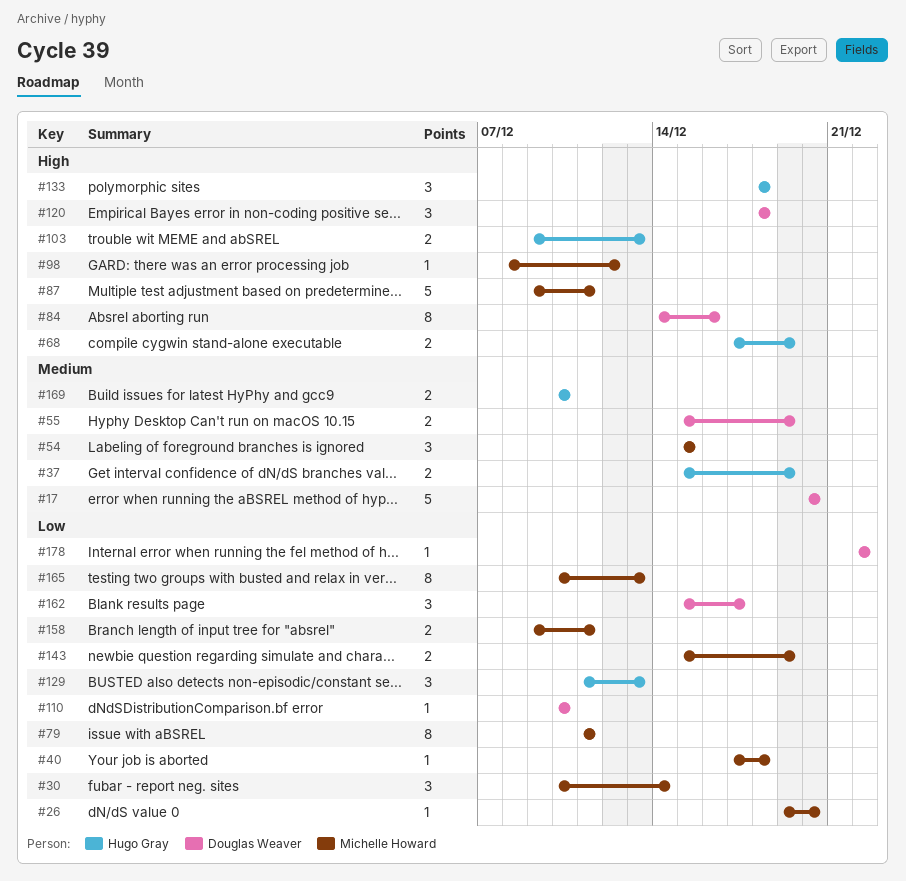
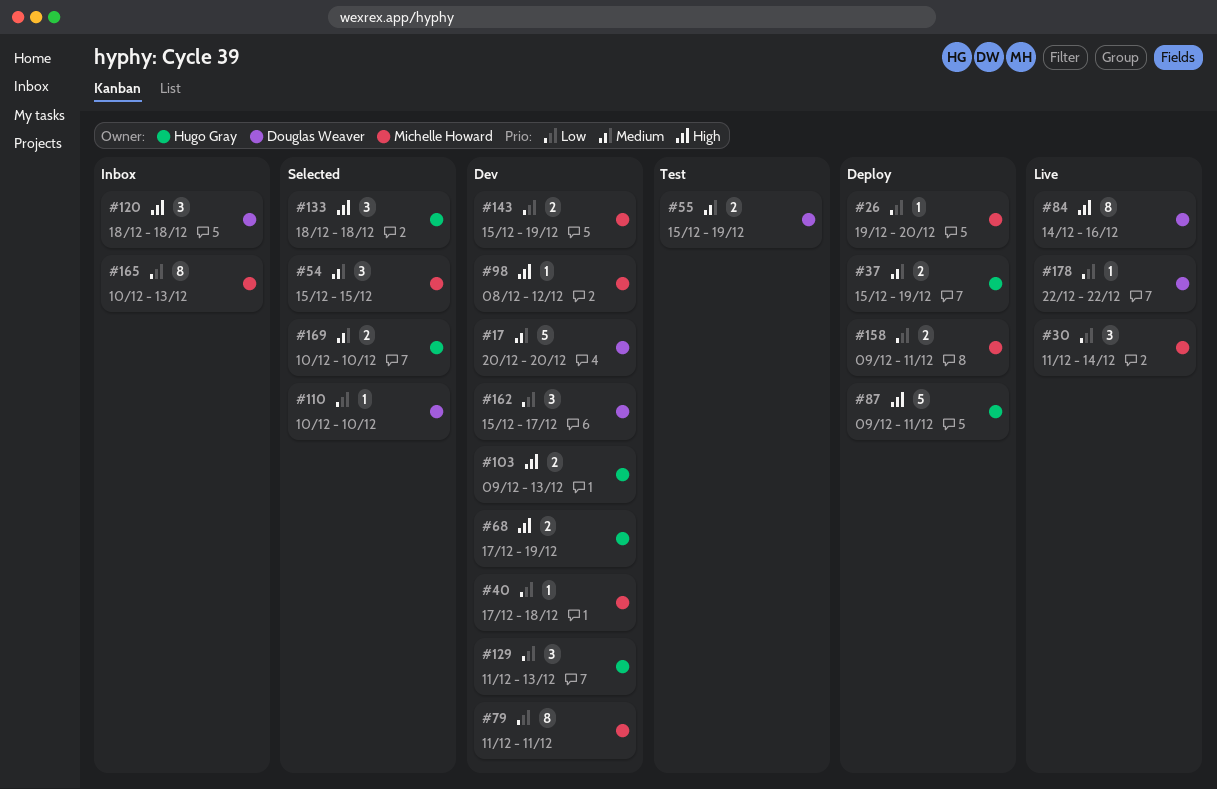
#30, start: Dec 10 -> Dec 11
#87, owner: Michelle Howard -> Hugo Gray

